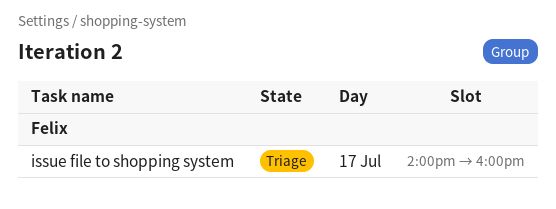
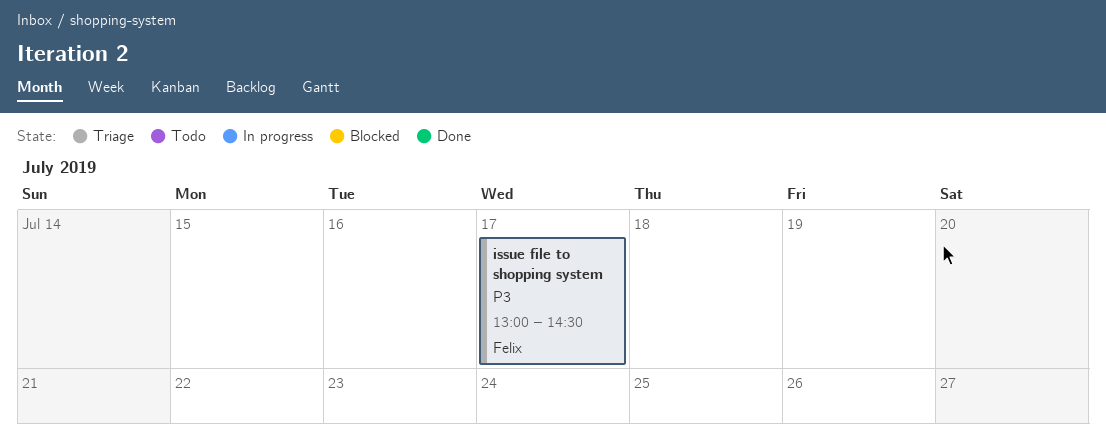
issue file to shopping system, begins: 14:00 -> 13:00
issue file to shopping system, ends: 16:00 -> 14:30

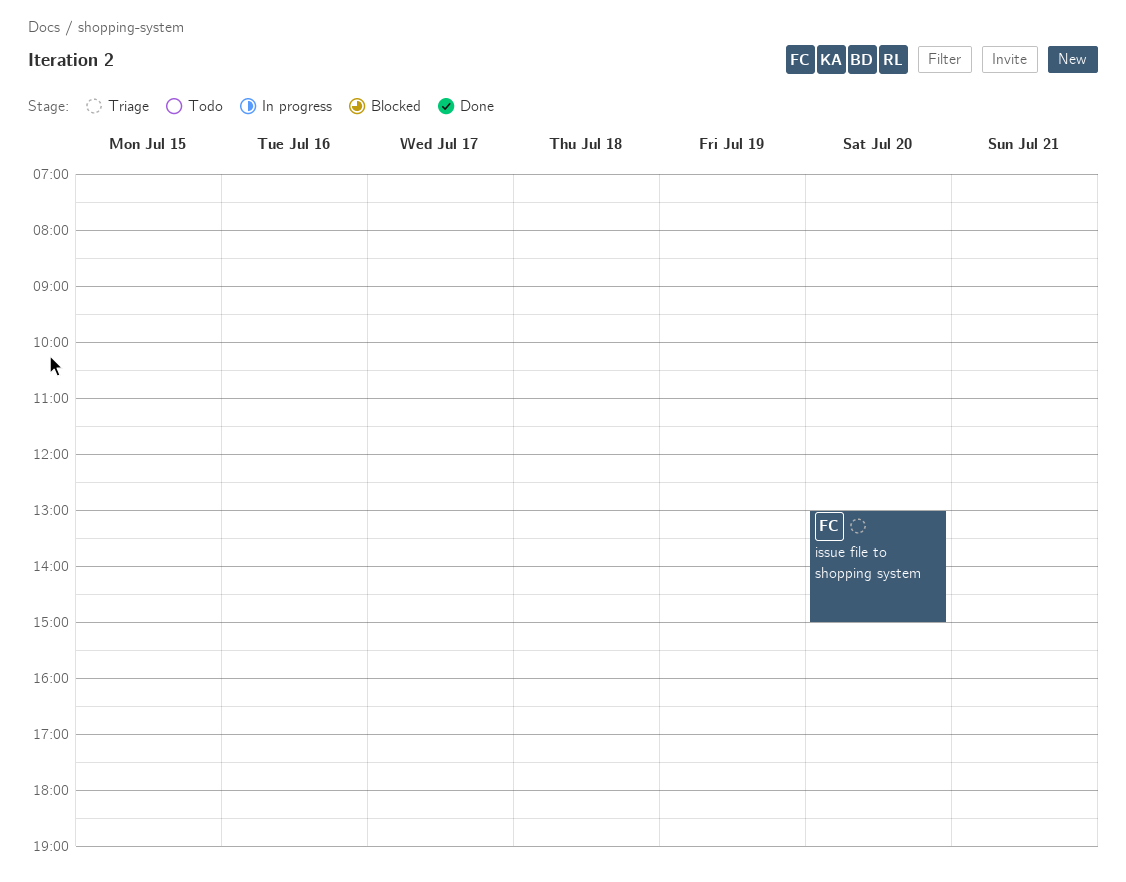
issue file to shopping system, day: Jul 17 -> Jul 20
issue file to shopping system, ends: 14:30 -> 15:00

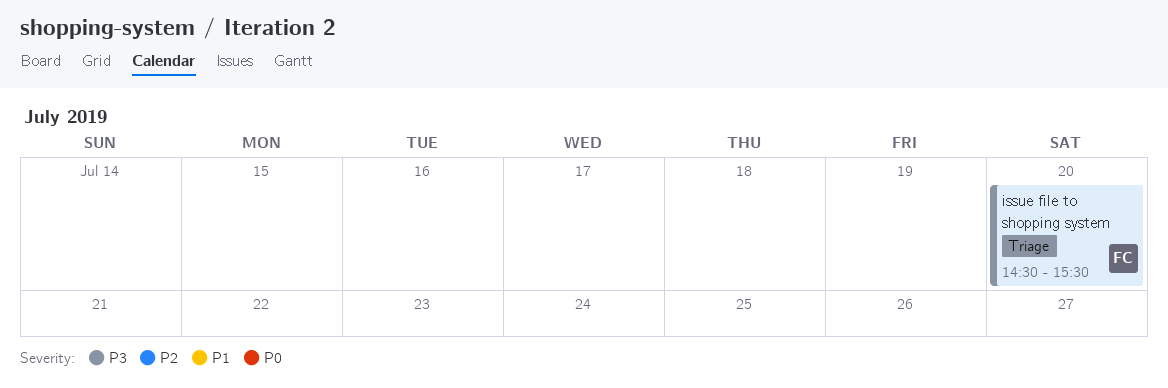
issue file to shopping system, begins: 13:00 -> 14:30
issue file to shopping system, ends: 15:00 -> 15:30

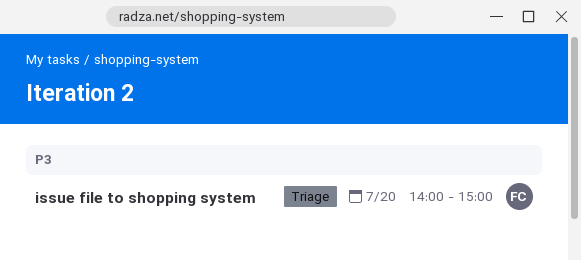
issue file to shopping system, begins: 14:30 -> 14:00
issue file to shopping system, ends: 15:30 -> 15:00

